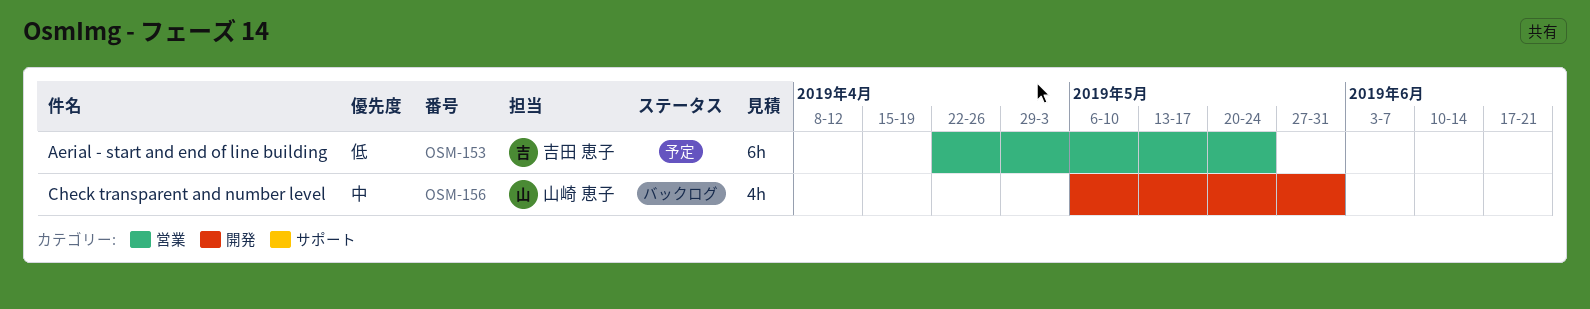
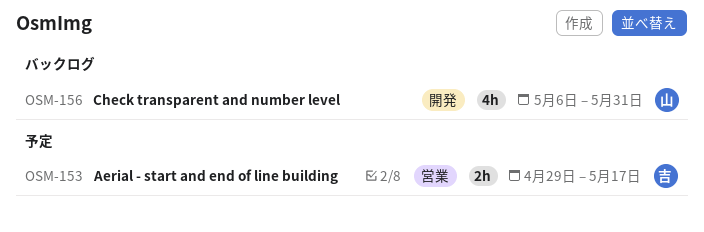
OSM-153, estimate: 6h -> 2h
OSM-153, start: Apr 22 -> Apr 29
OSM-153, due: May 24 -> May 17

